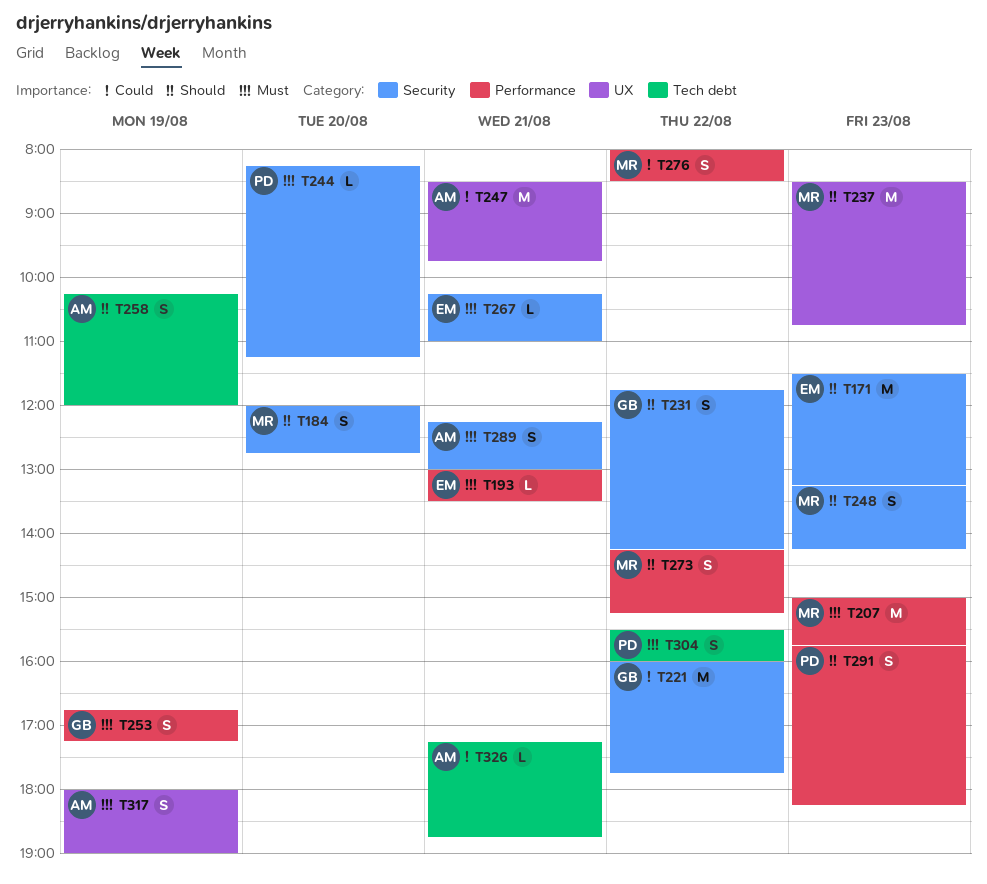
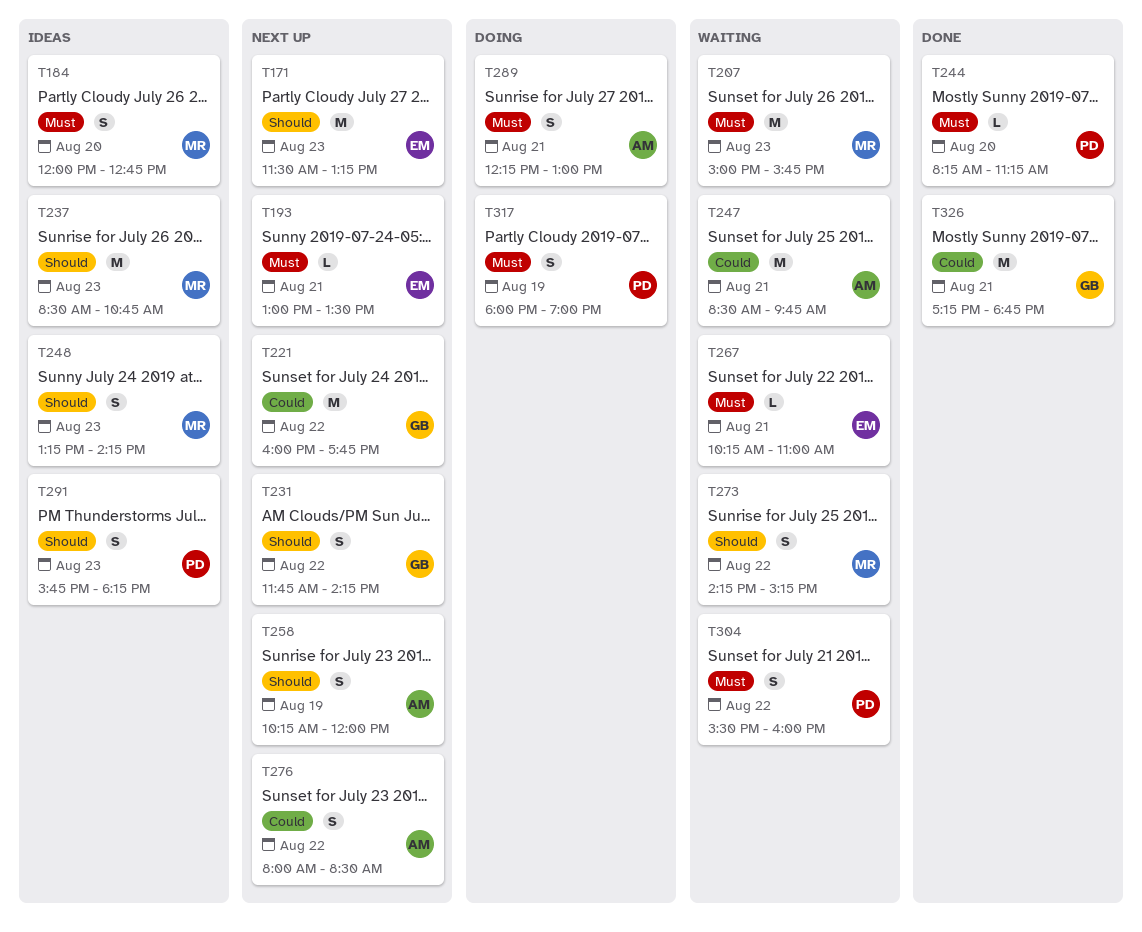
T184, priority: Should -> Must
T253: present -> none
T276, owner: MR -> AM
T317, owner: AM -> PD
T326, owner: AM -> GB
T326, estimate: L -> M

